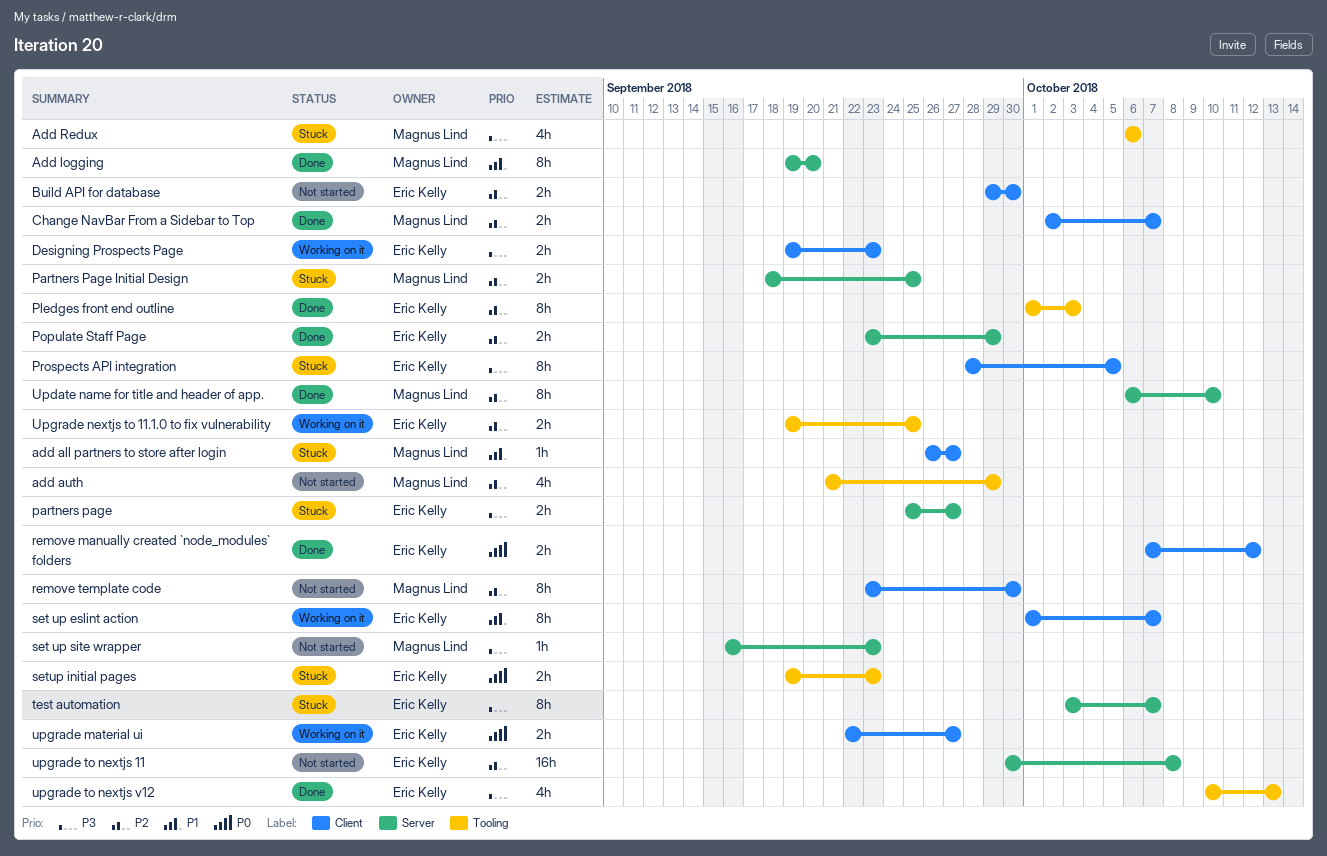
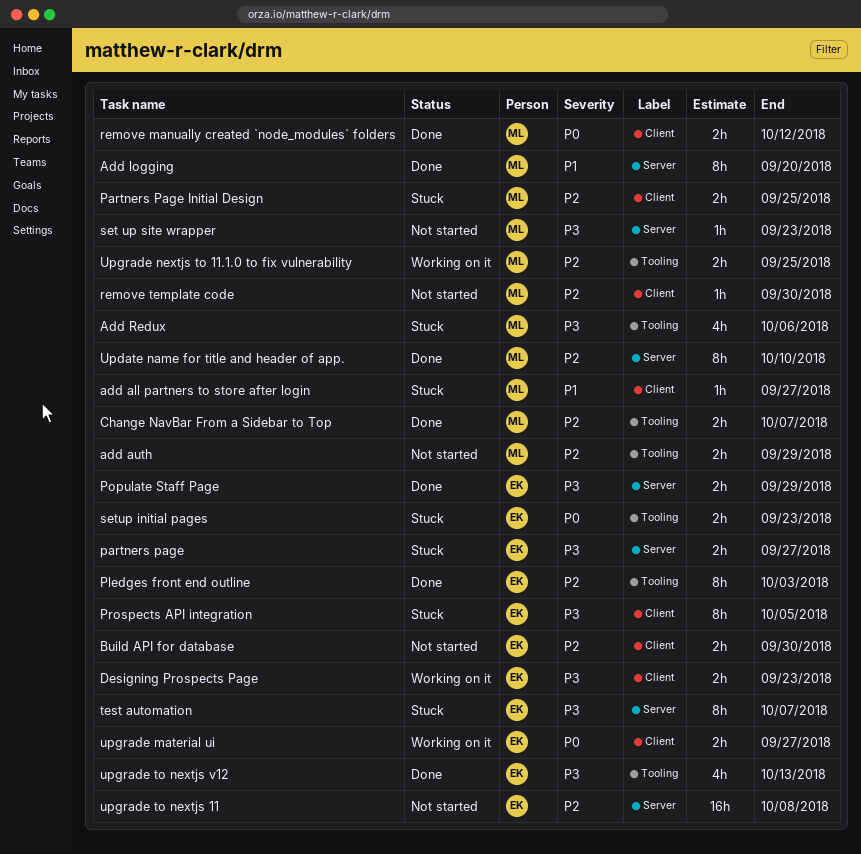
add auth, estimate: 4h -> 2h
Change NavBar From a Sidebar to Top, label: Client -> Tooling
Partners Page Initial Design, label: Server -> Client
Populate Staff Page, priority: P2 -> P3
remove manually created `node_modules` folders, owner: Eric Kelly -> Magnus Lind
remove template code, estimate: 8h -> 1h
set up eslint action: present -> none
Upgrade nextjs to 11.1.0 to fix vulnerability, owner: Eric Kelly -> Magnus Lind

